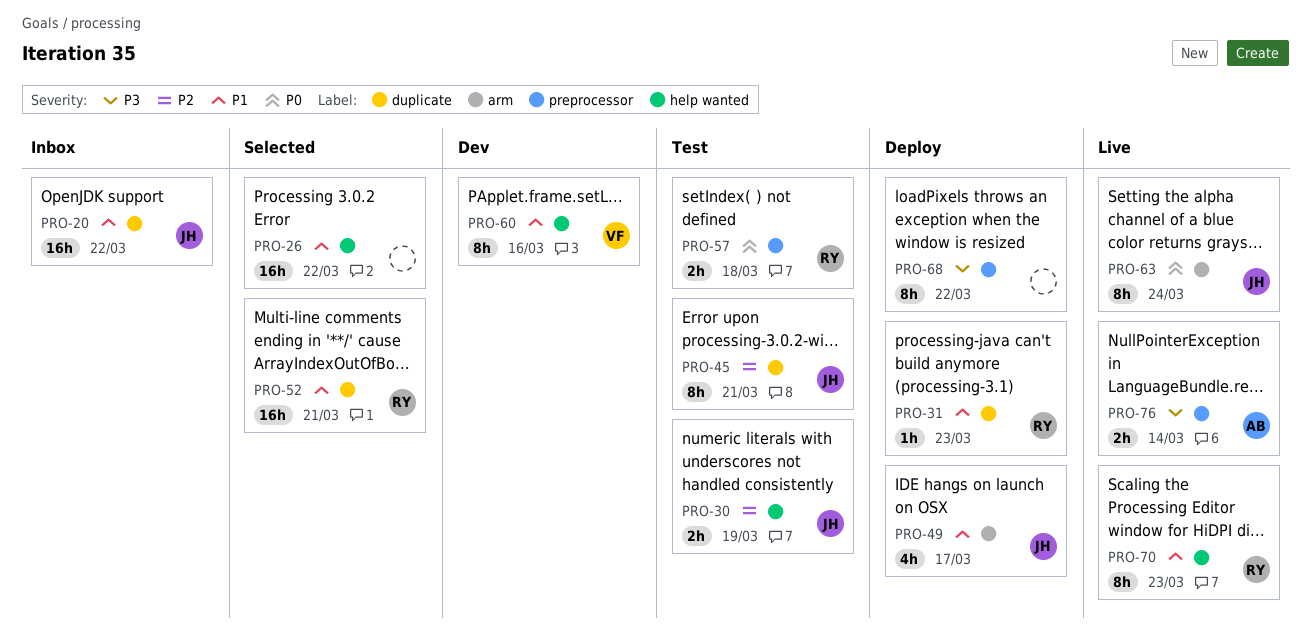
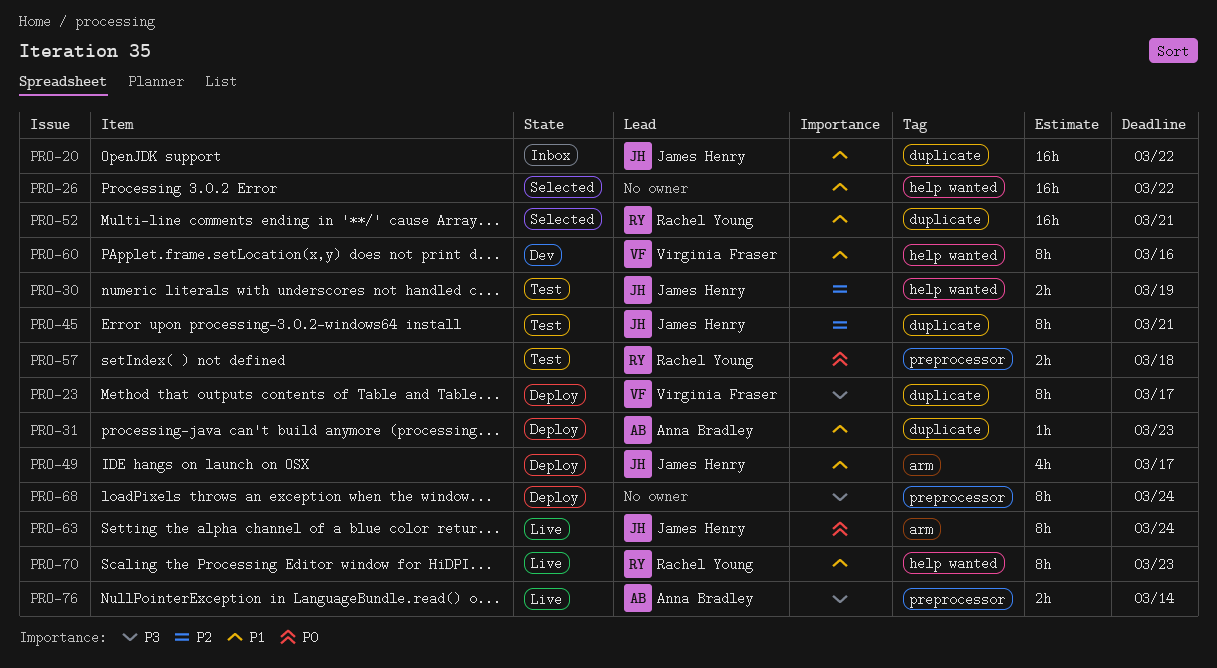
PRO-23: none -> present
PRO-31, owner: Rachel Young -> Anna Bradley
PRO-68, due: Mar 22 -> Mar 24

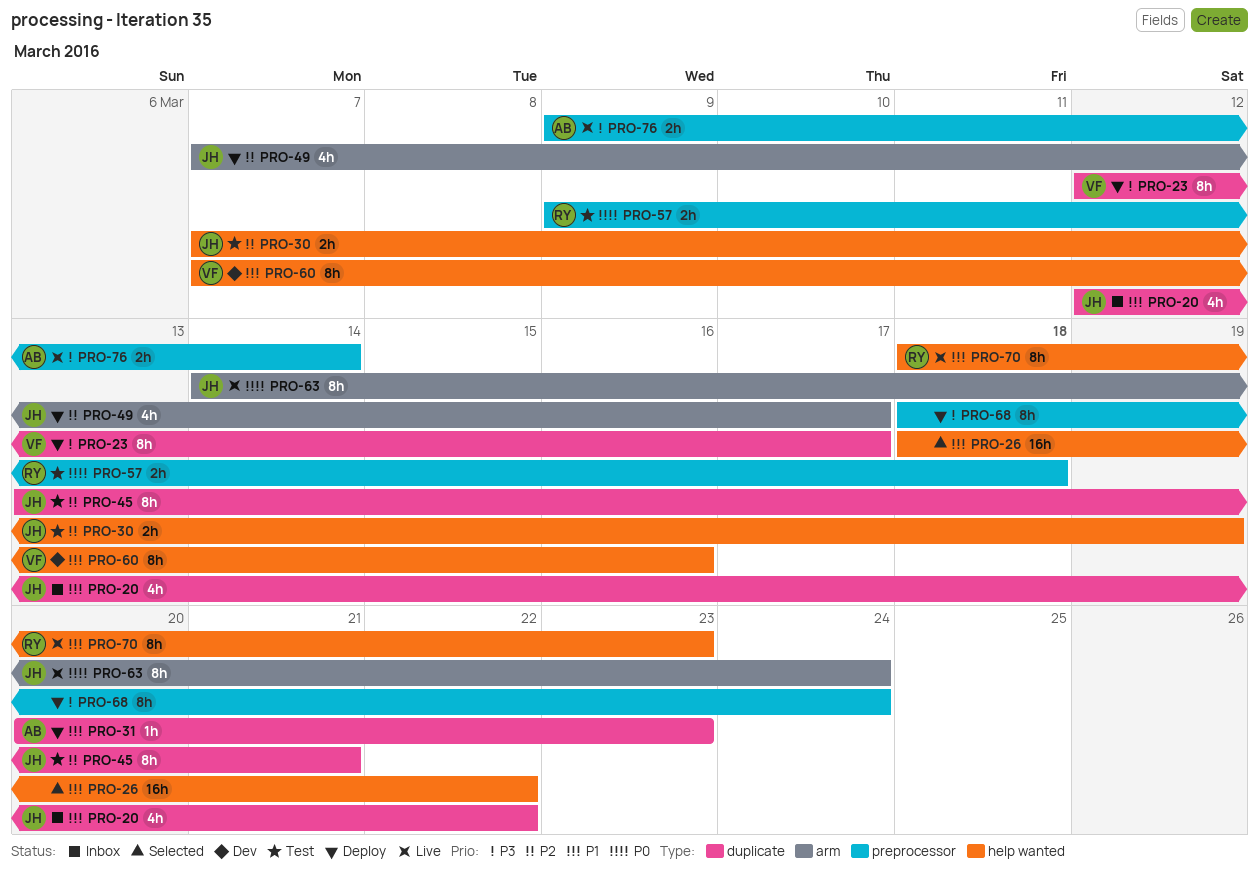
PRO-20, estimate: 16h -> 4h
PRO-49, priority: P1 -> P2
PRO-52: present -> none

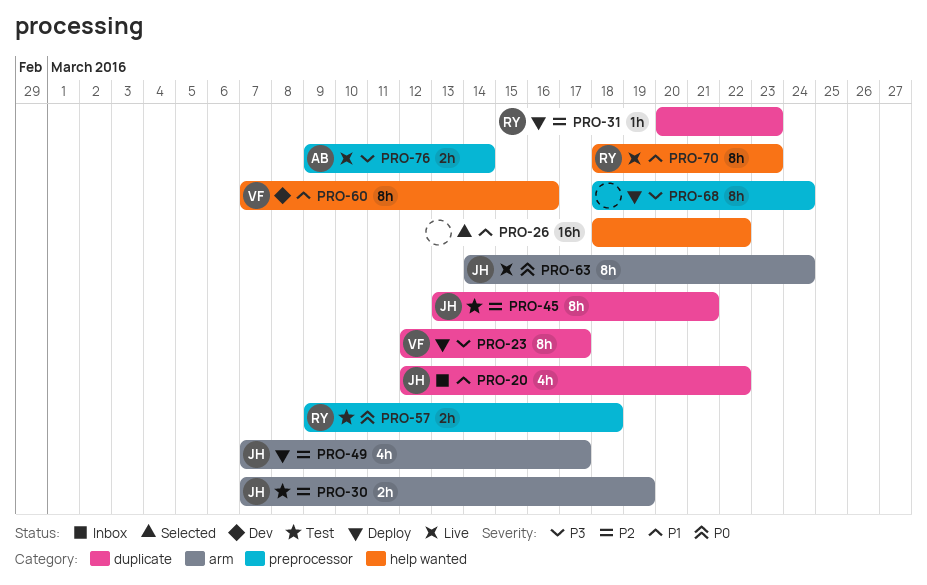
PRO-30, label: help wanted -> arm
PRO-31, owner: AB -> RY
PRO-31, priority: P1 -> P2

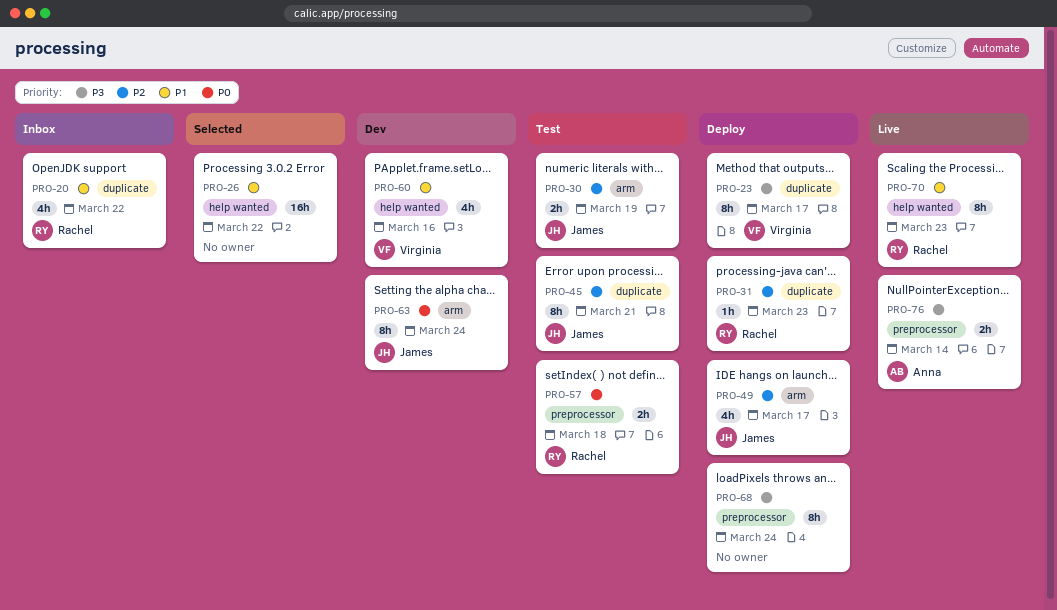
PRO-20, owner: James -> Rachel
PRO-60, estimate: 8h -> 4h
PRO-63, status: Live -> Dev

